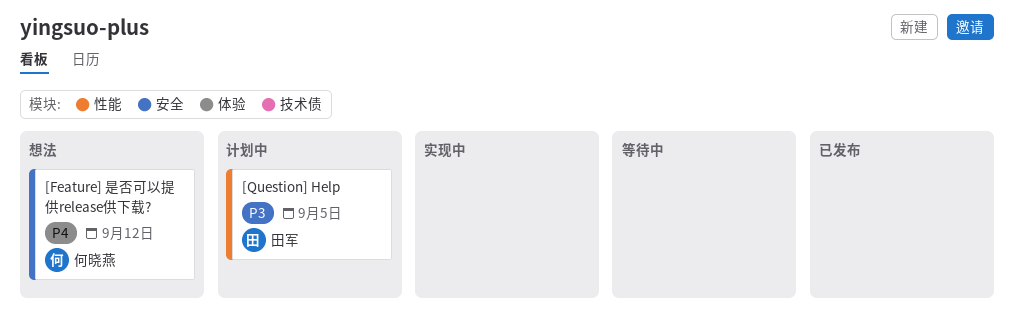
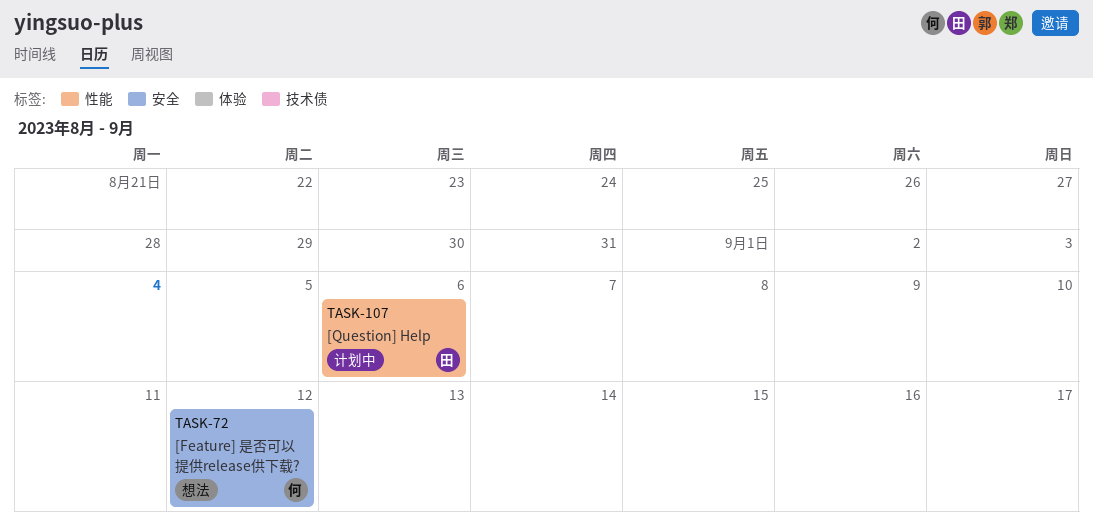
[Question] Help, due: Sep 5 -> Sep 6

